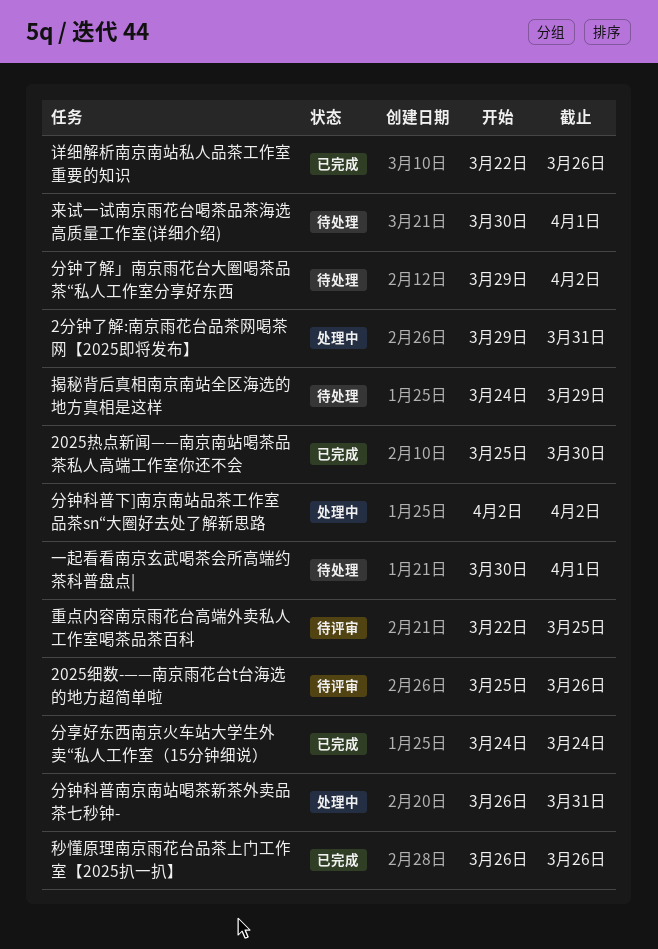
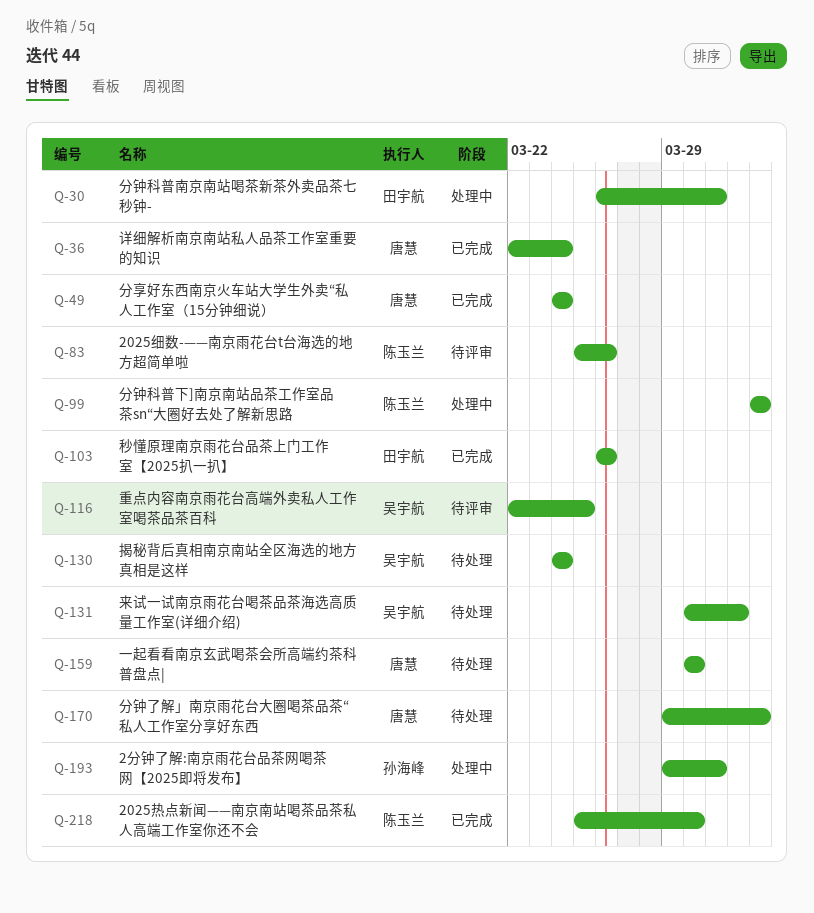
一起看看南京玄武喝茶会所高端约茶科普盘点|, due: Apr 1 -> Mar 30
揭秘背后真相南京南站全区海选的地方真相是这样, due: Mar 29 -> Mar 24
详细解析南京南站私人品茶工作室重要的知识, due: Mar 26 -> Mar 24

